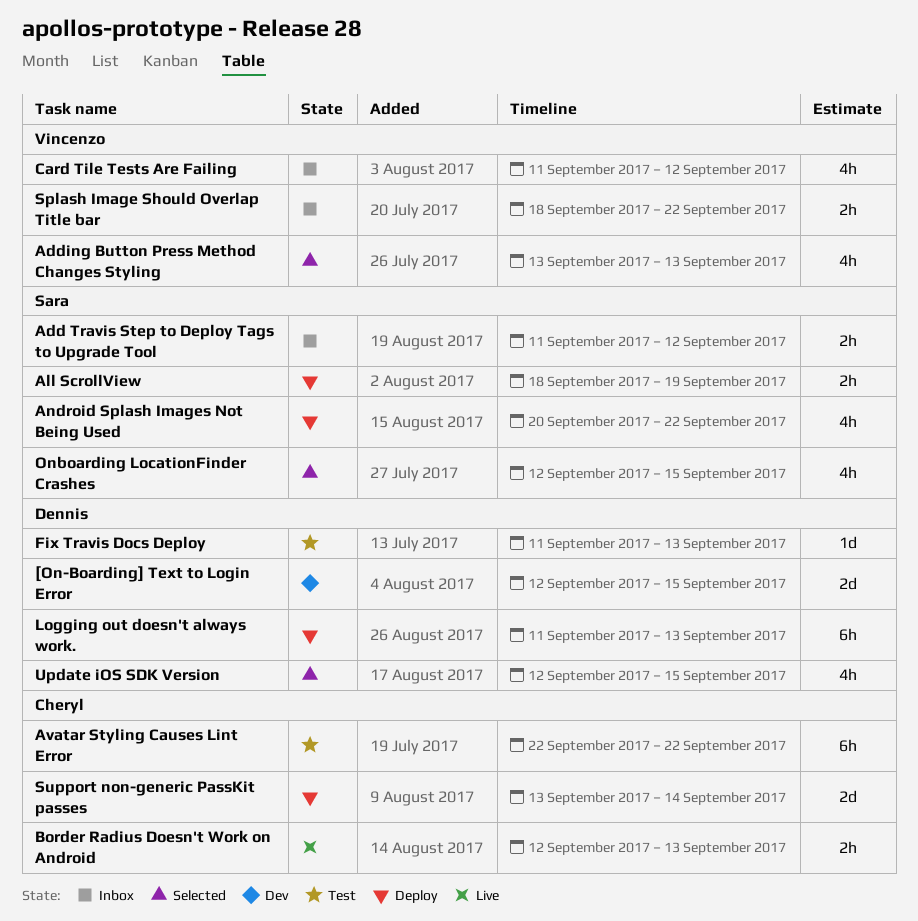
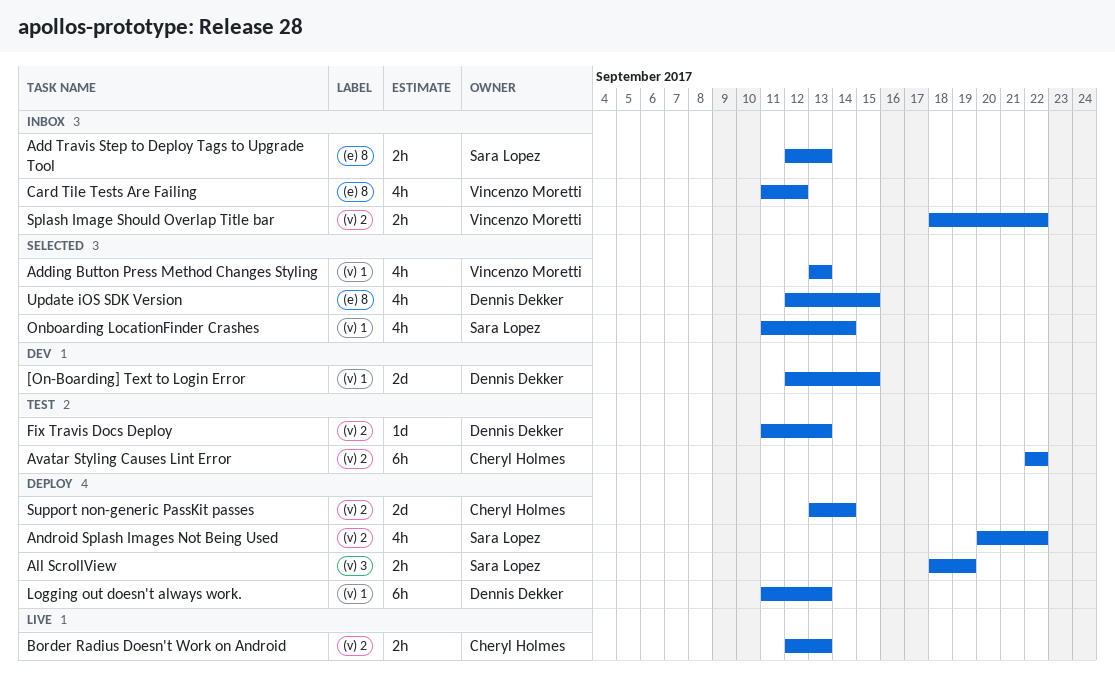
Add Travis Step to Deploy Tags to Upgrade Tool, start: Sep 11 -> Sep 12
Add Travis Step to Deploy Tags to Upgrade Tool, due: Sep 12 -> Sep 13
Onboarding LocationFinder Crashes, start: Sep 12 -> Sep 11
Onboarding LocationFinder Crashes, due: Sep 15 -> Sep 14

